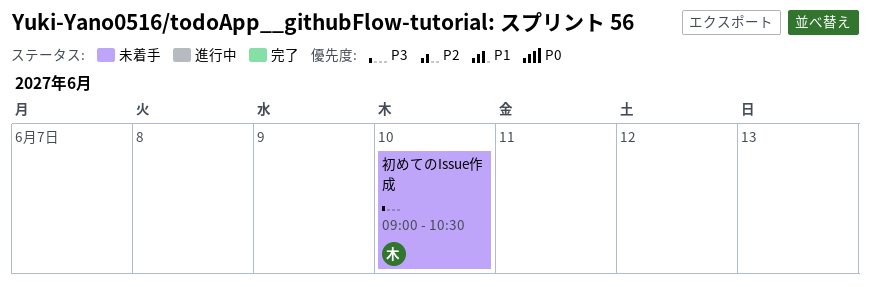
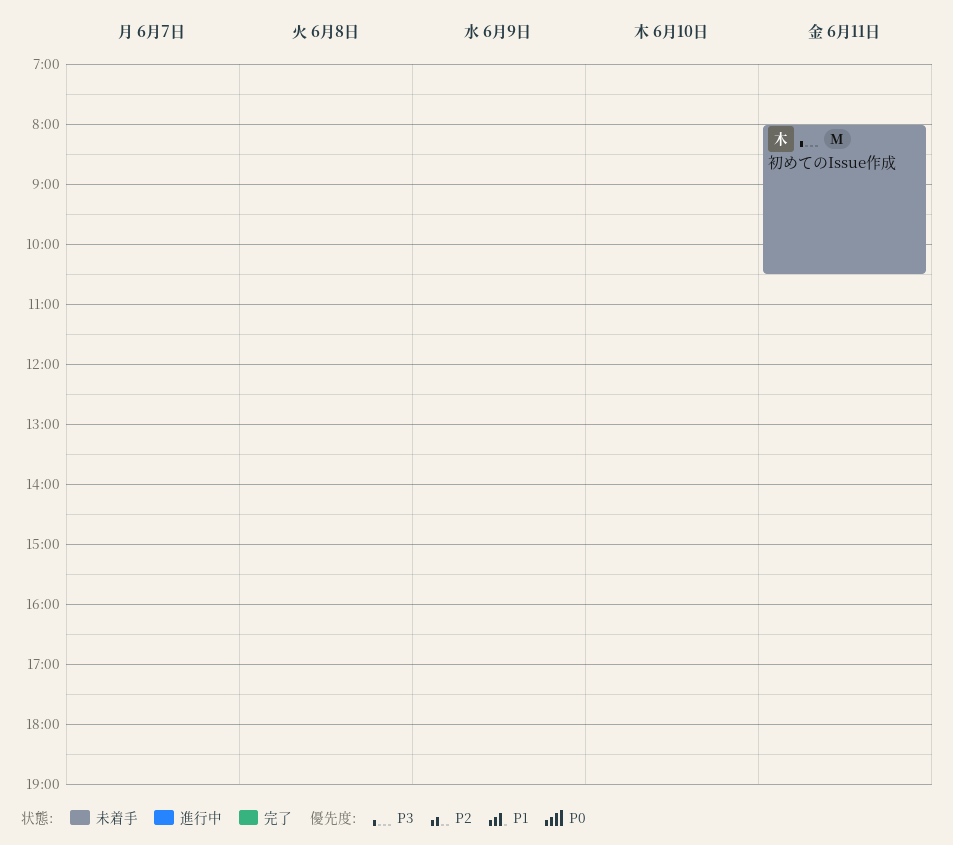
初めてのIssue作成, day: Jun 10 -> Jun 11
初めてのIssue作成, begins: 09:00 -> 08:00

